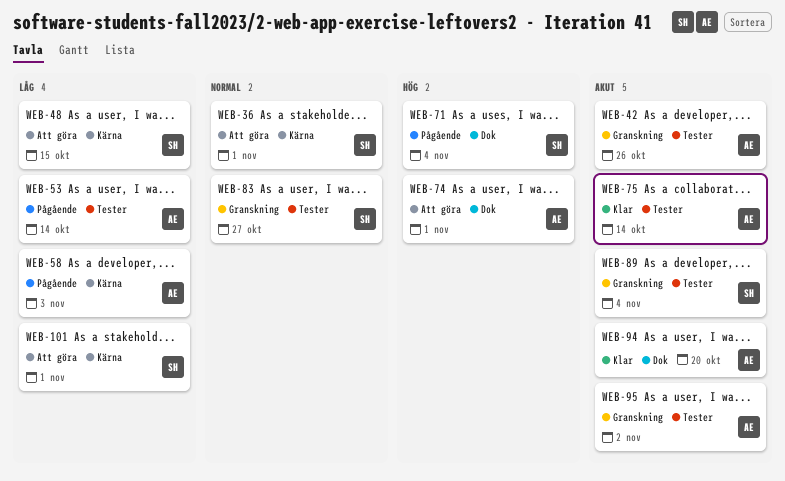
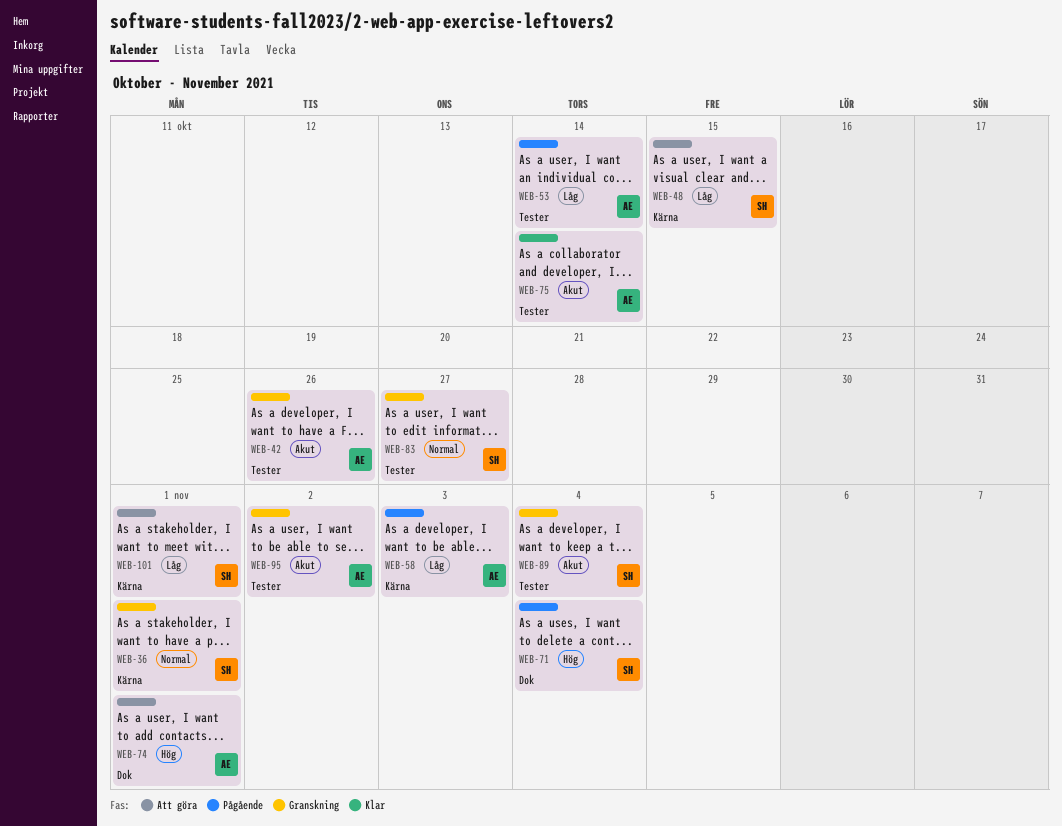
WEB-36, status: Att göra -> Granskning
WEB-94: present -> none

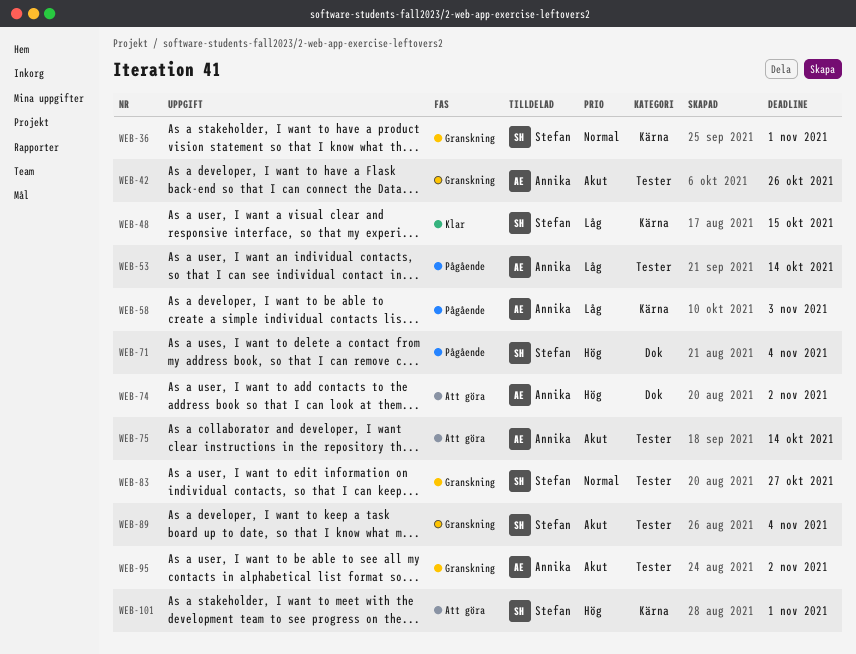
WEB-48, status: Att göra -> Klar
WEB-74, due: Nov 1 -> Nov 2
WEB-75, status: Klar -> Att göra
WEB-101, priority: Låg -> Hög

